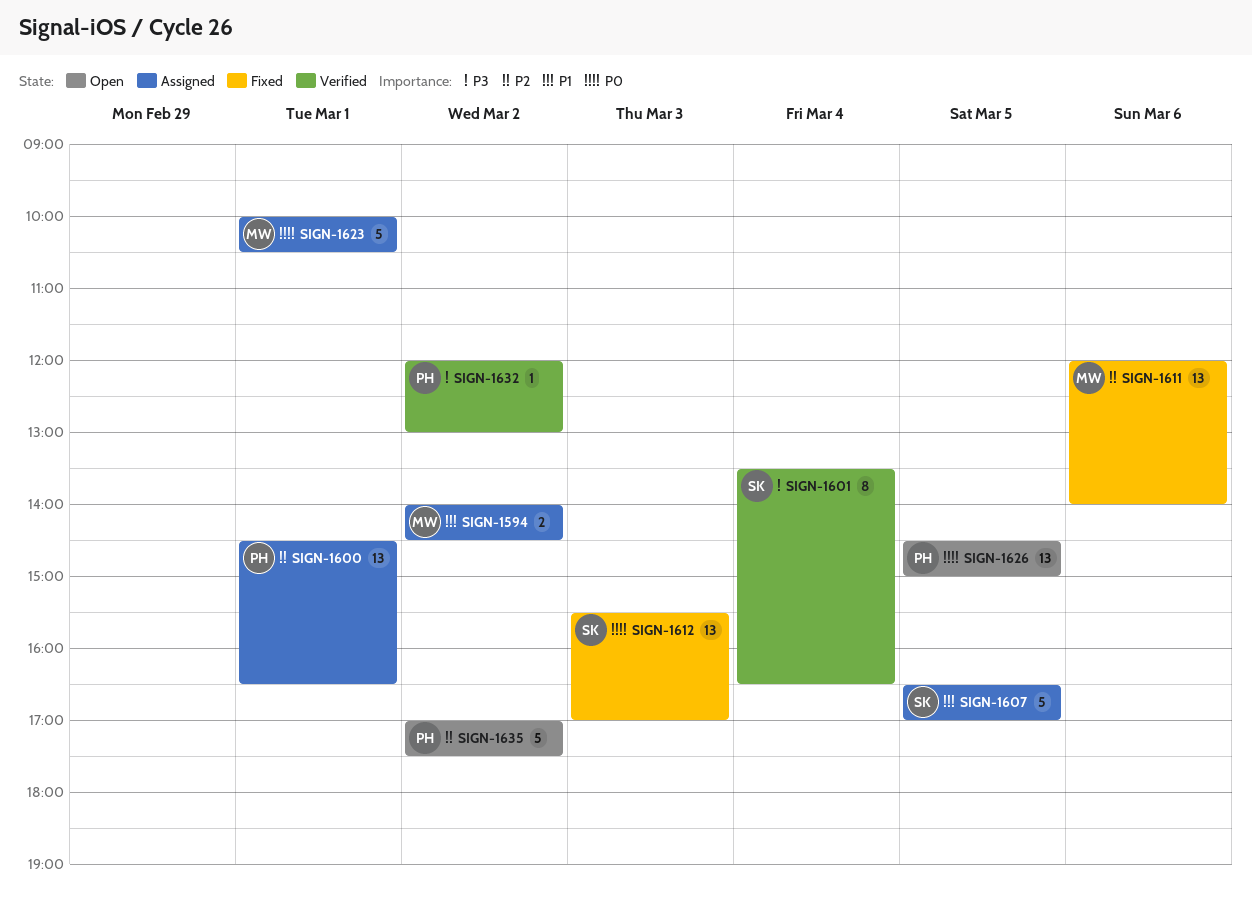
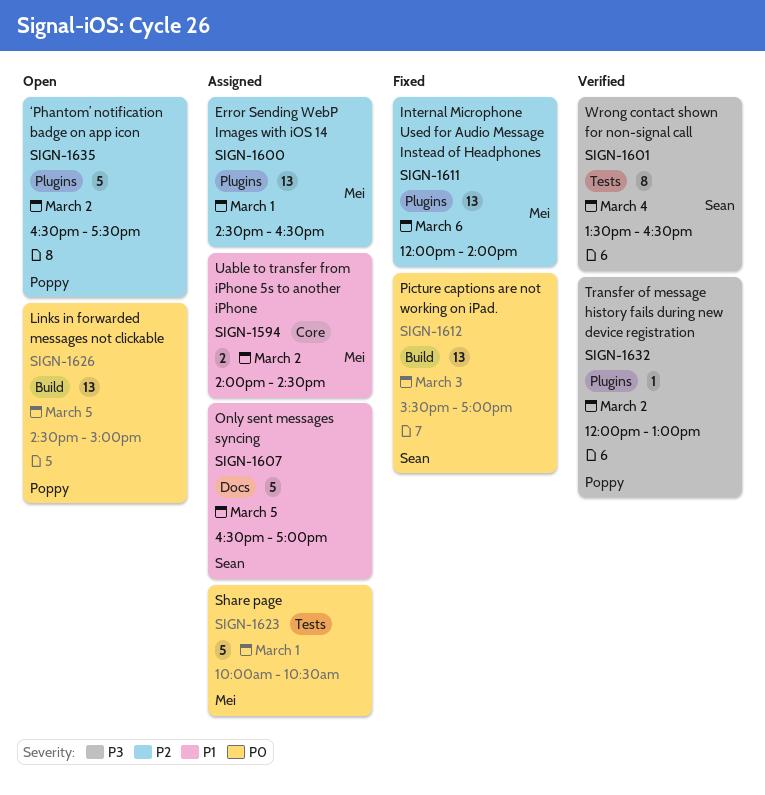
SIGN-1600, owner: Poppy -> Mei
SIGN-1635, begins: 17:00 -> 16:30

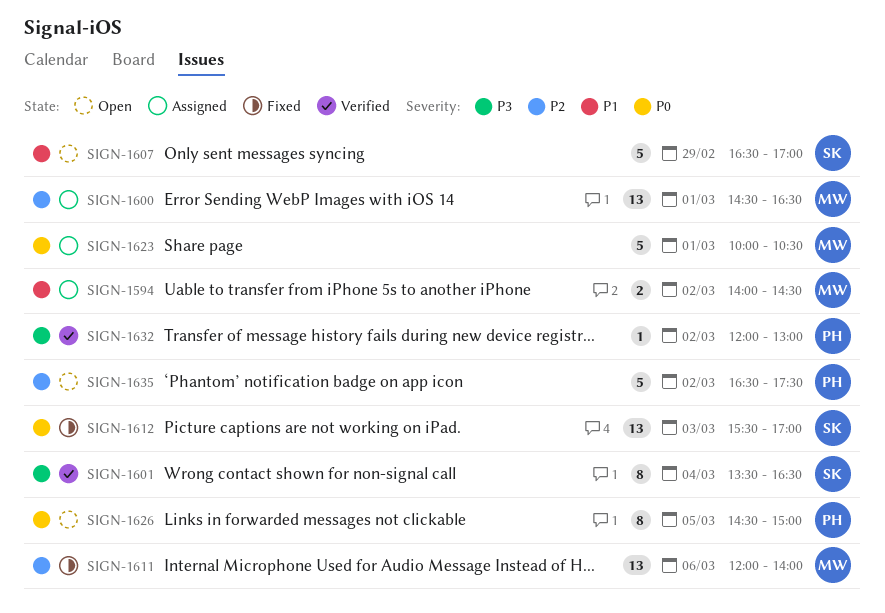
SIGN-1607, status: Assigned -> Open
SIGN-1607, day: Mar 5 -> Feb 29
SIGN-1626, estimate: 13 -> 8

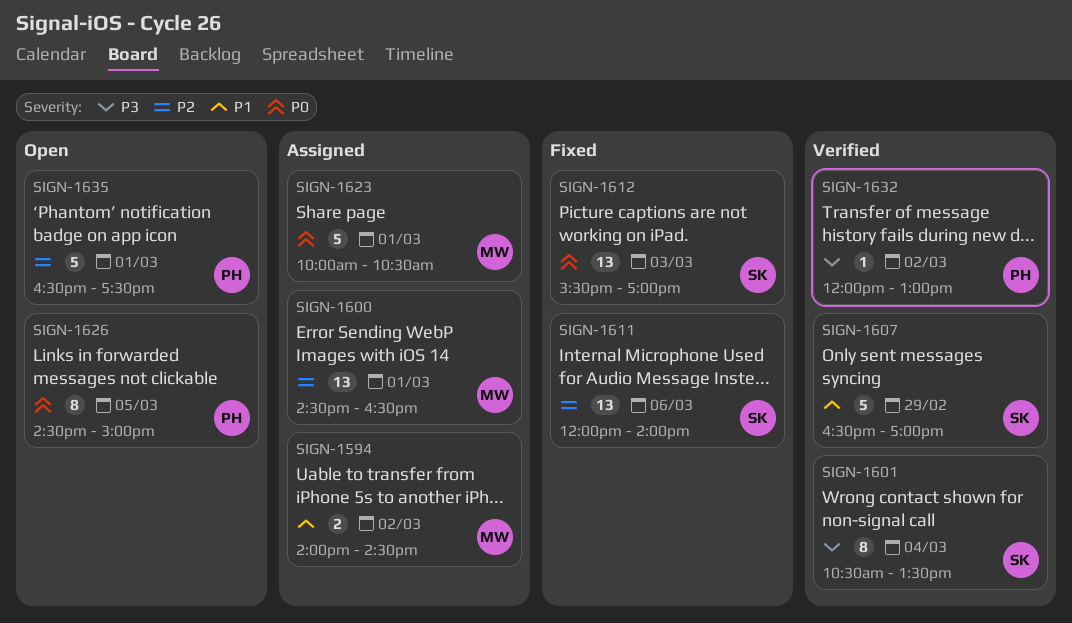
SIGN-1601, begins: 13:30 -> 10:30
SIGN-1601, ends: 16:30 -> 13:30
SIGN-1607, status: Open -> Verified
SIGN-1611, owner: MW -> SK
SIGN-1635, day: Mar 2 -> Mar 1

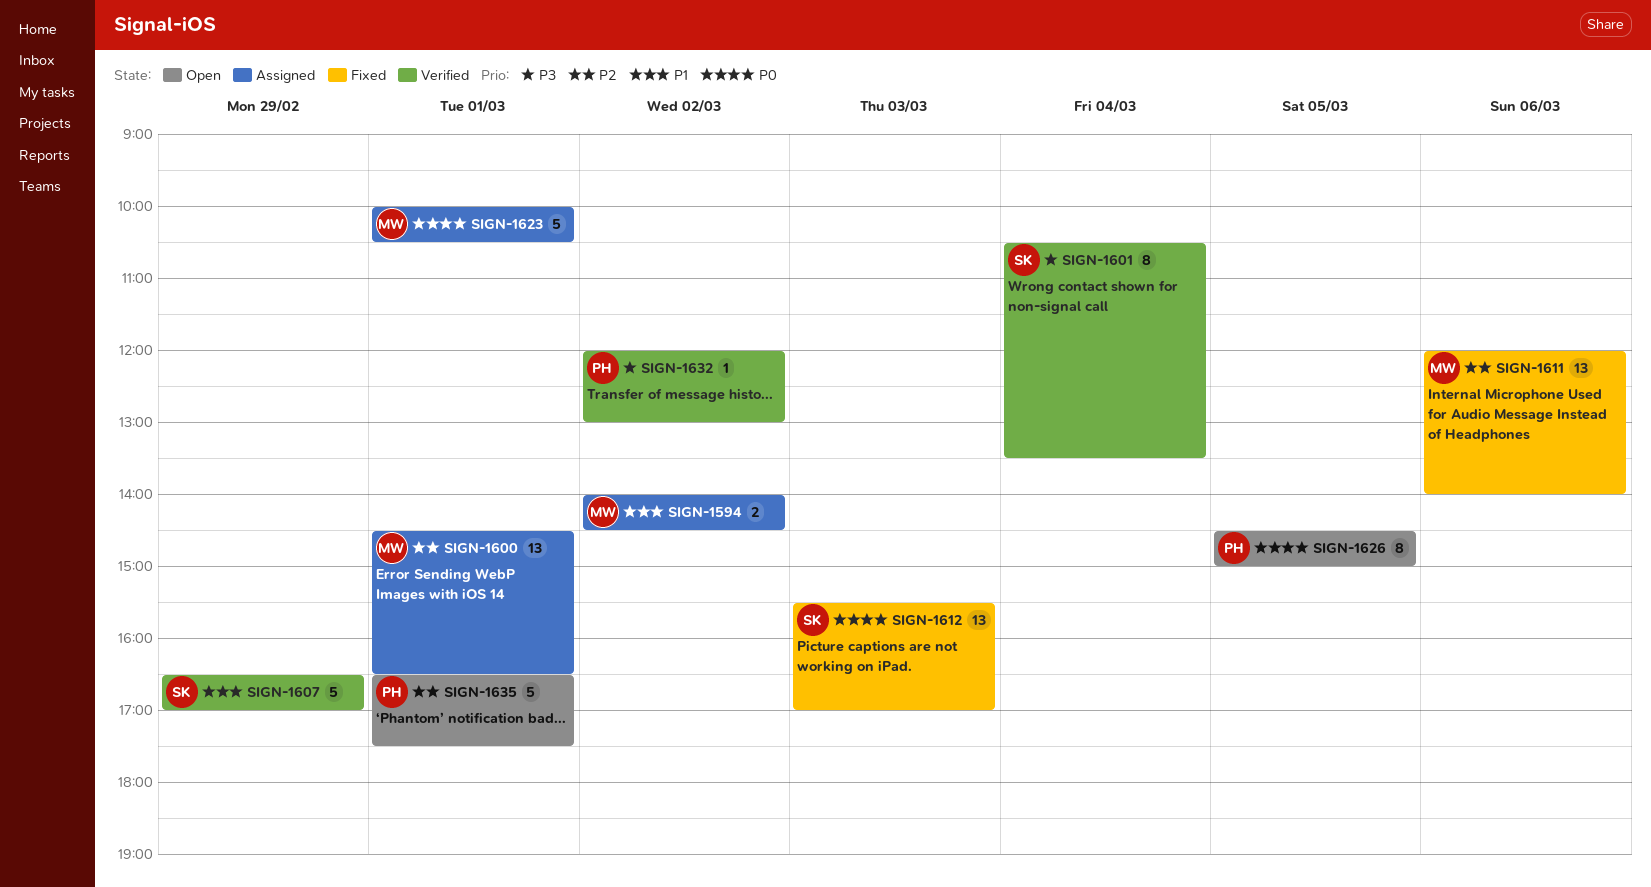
SIGN-1611, owner: SK -> MW

